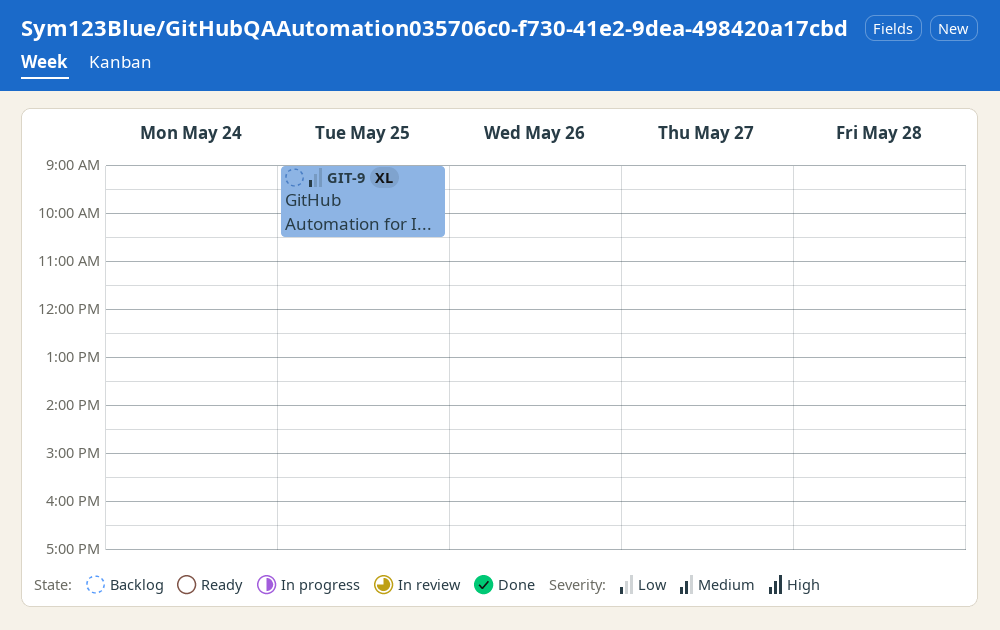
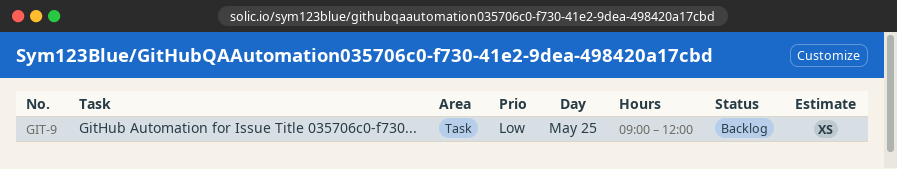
GIT-9, estimate: XL -> XS
GIT-9, ends: 10:30 -> 12:00

